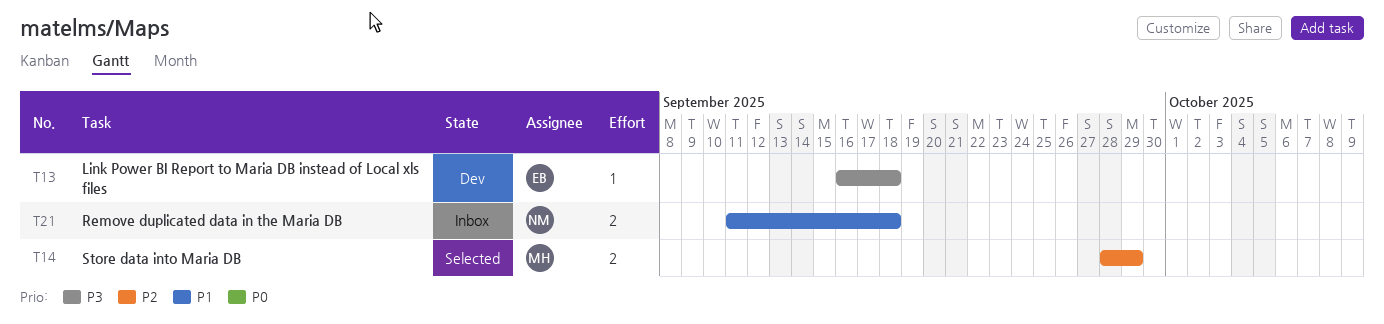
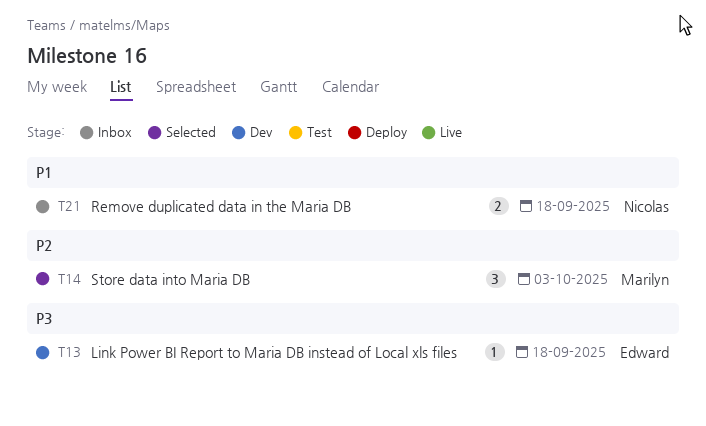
T14, estimate: 2 -> 3
T14, due: Sep 29 -> Oct 3

